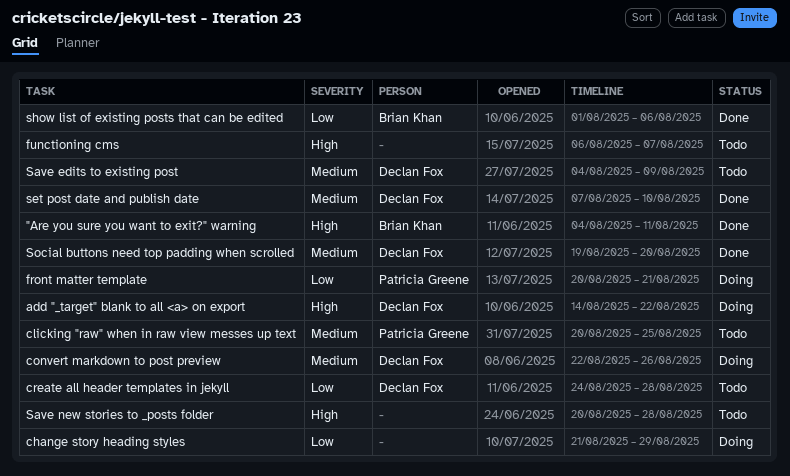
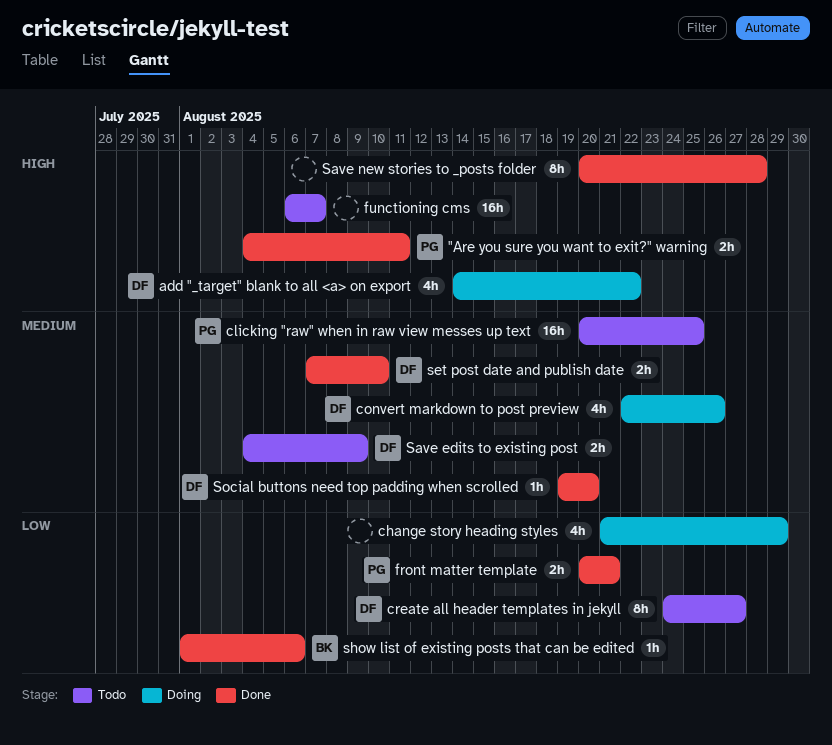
"Are you sure you want to exit?" warning, owner: Brian Khan -> Patricia Greene
create all header templates in jekyll, due: Aug 28 -> Aug 27
front matter template, status: Doing -> Done
Save new stories to _posts folder, status: Todo -> Done

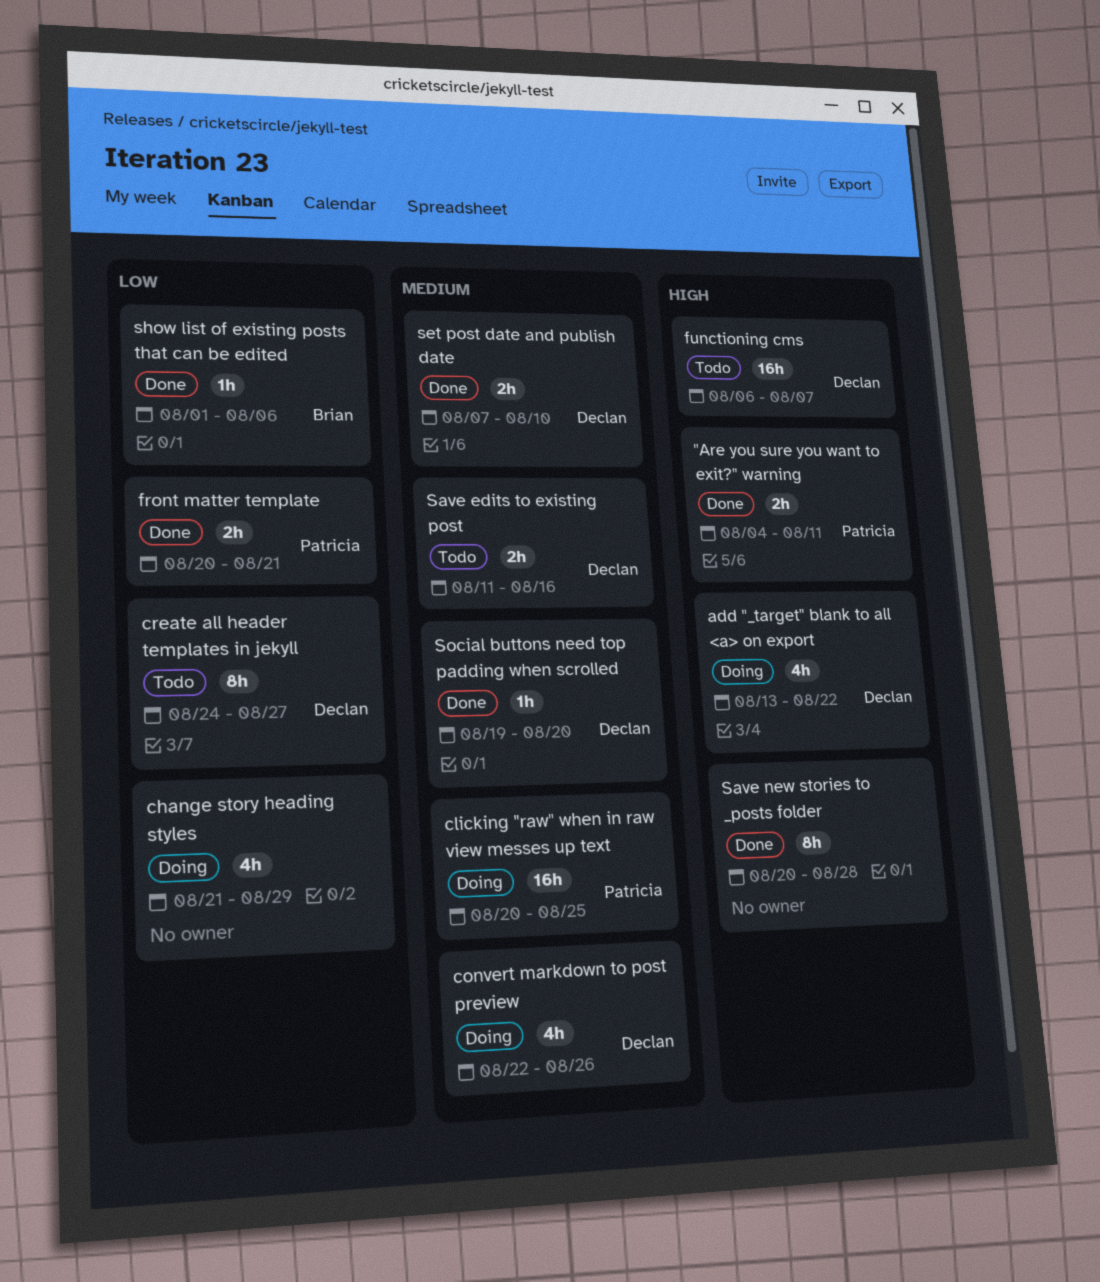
add "_target" blank to all <a> on export, start: Aug 14 -> Aug 13
clicking "raw" when in raw view messes up text, status: Todo -> Doing
functioning cms, owner: none -> Declan
Save edits to existing post, start: Aug 4 -> Aug 11
Save edits to existing post, due: Aug 9 -> Aug 16

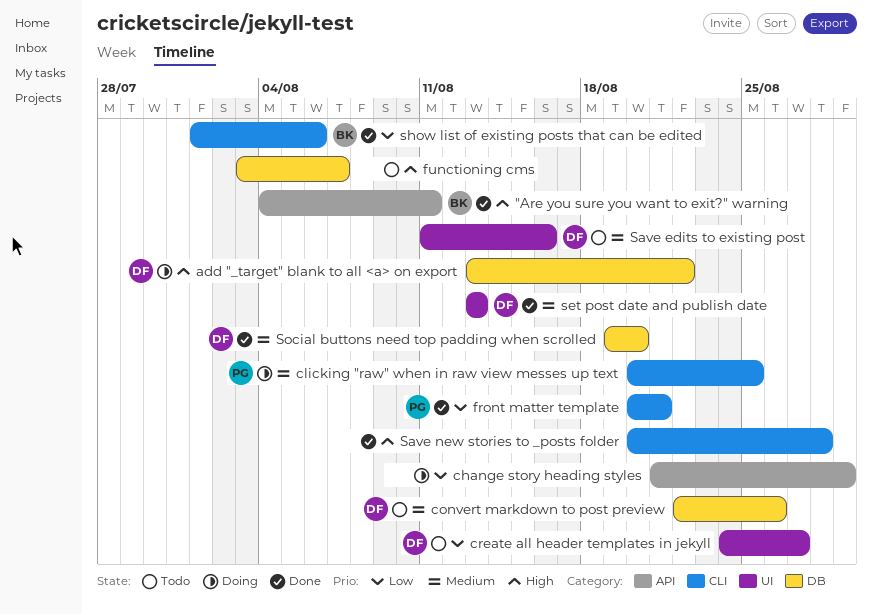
"Are you sure you want to exit?" warning, owner: Patricia -> Brian
convert markdown to post preview, status: Doing -> Todo
functioning cms, owner: Declan -> none
functioning cms, start: Aug 6 -> Aug 3
set post date and publish date, start: Aug 7 -> Aug 13
set post date and publish date, due: Aug 10 -> Aug 13

